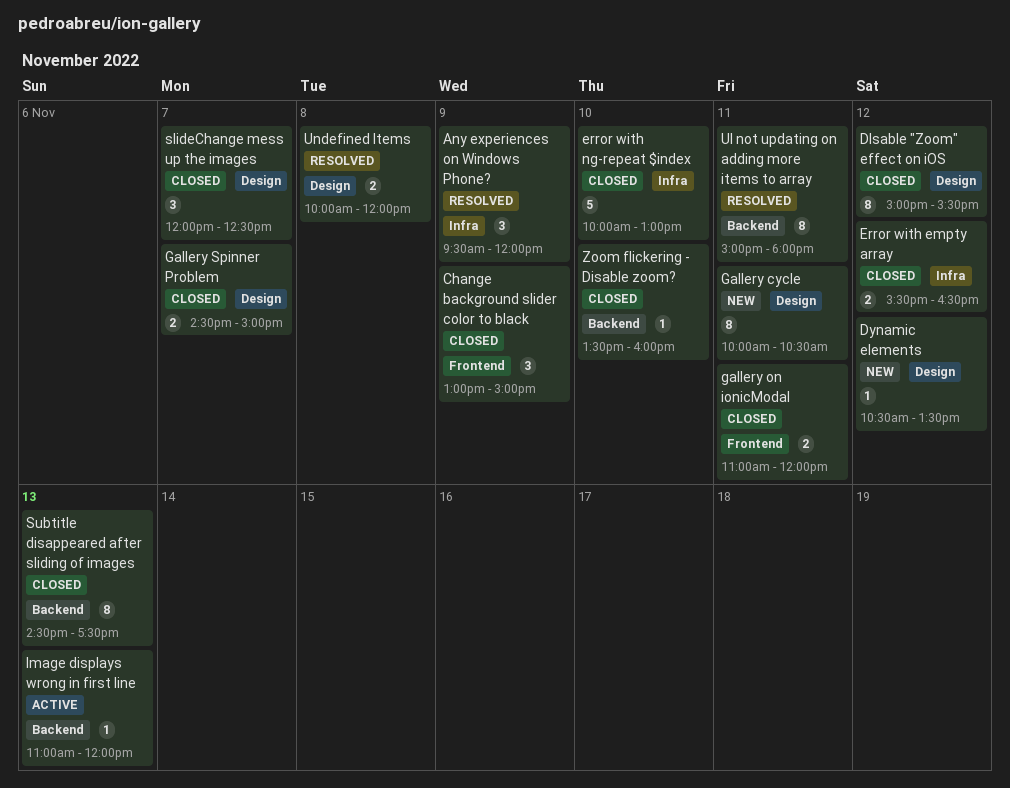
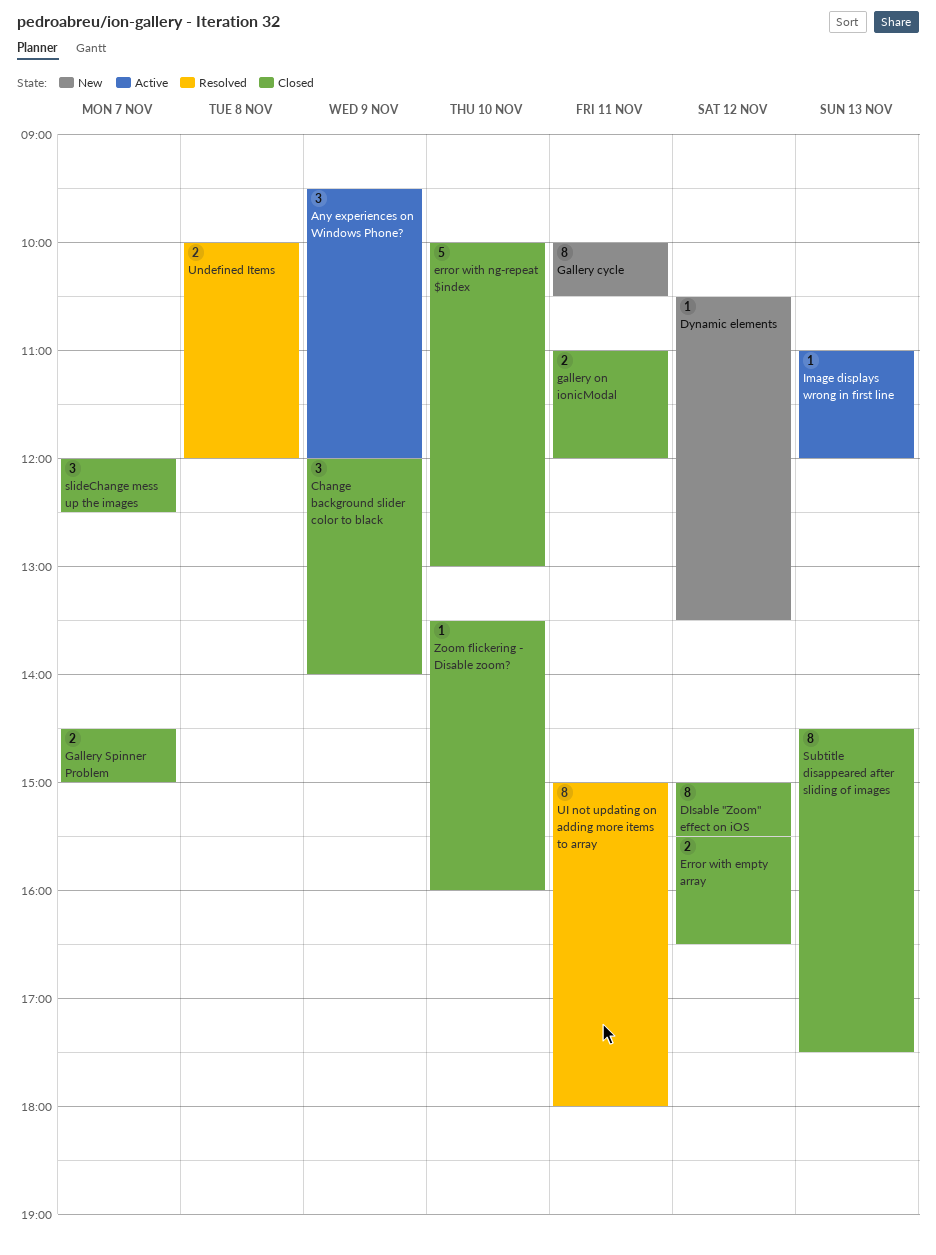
Any experiences on Windows Phone?, status: Resolved -> Active
Change background slider color to black, begins: 13:00 -> 12:00
Change background slider color to black, ends: 15:00 -> 14:00

